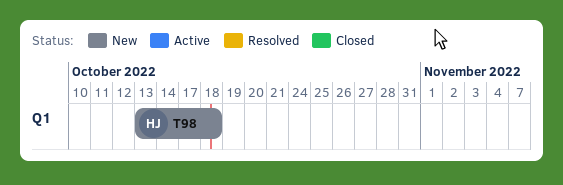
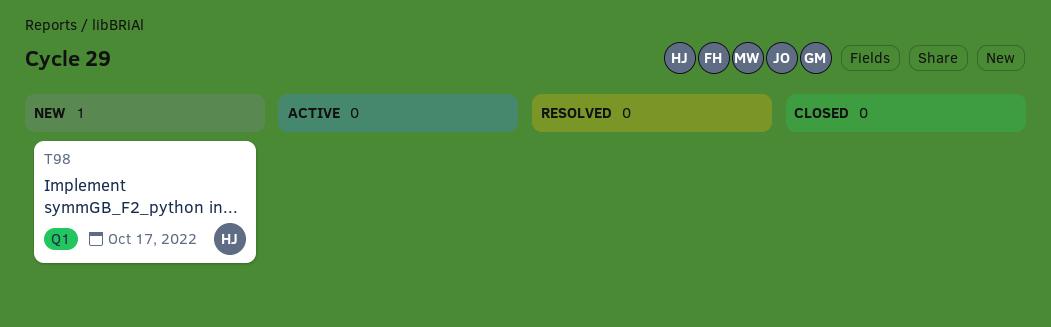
T98, due: Oct 18 -> Oct 17

